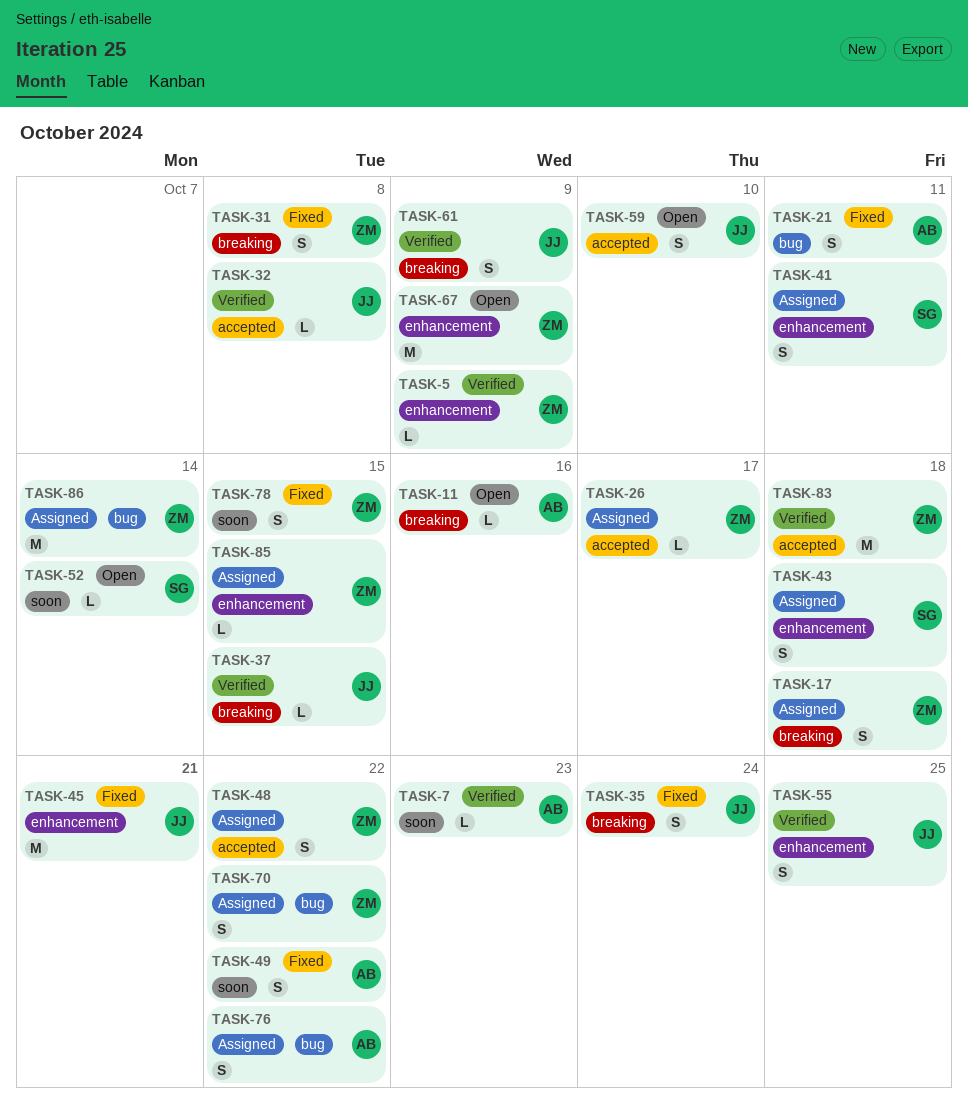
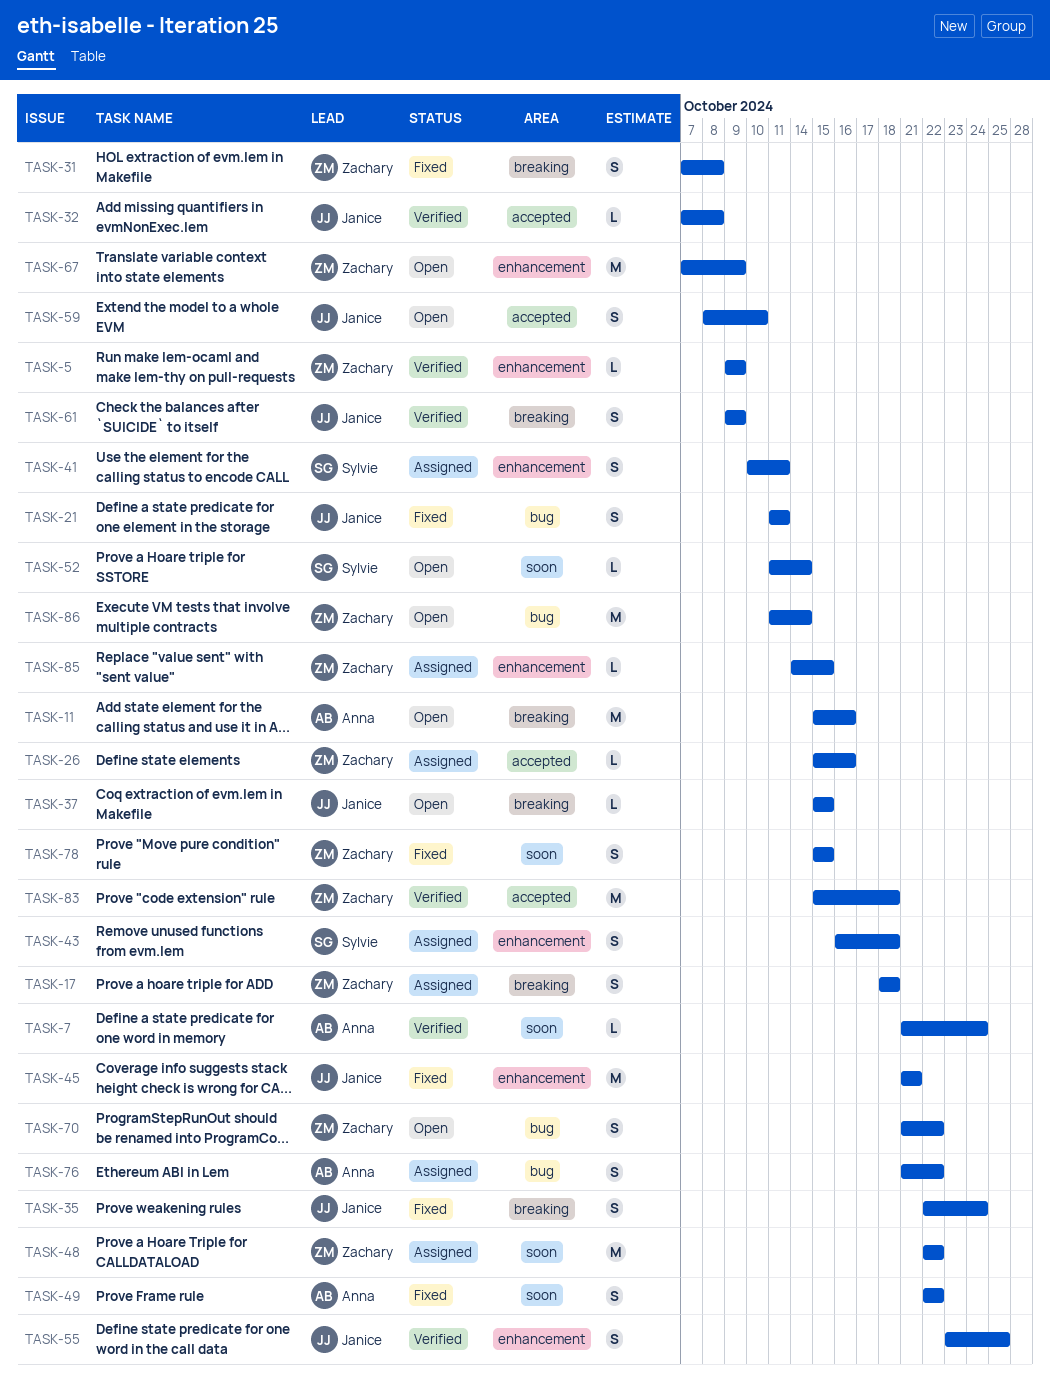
TASK-7, due: Oct 23 -> Oct 24
TASK-11, estimate: L -> M
TASK-21, owner: Anna -> Janice
TASK-26, due: Oct 17 -> Oct 16
TASK-37, status: Verified -> Open
TASK-48, label: accepted -> soon
TASK-48, estimate: S -> M
TASK-70, status: Assigned -> Open
TASK-86, status: Assigned -> Open

